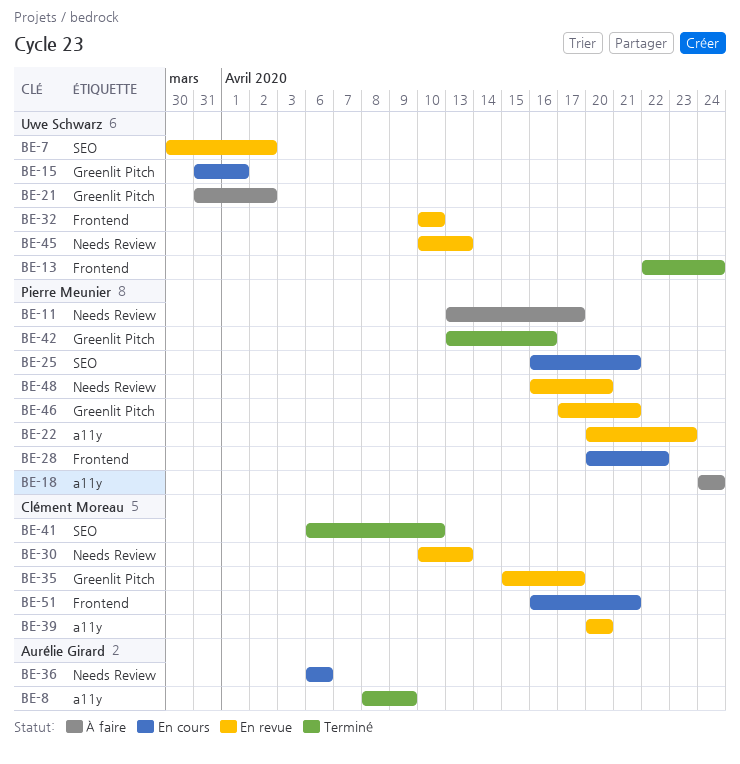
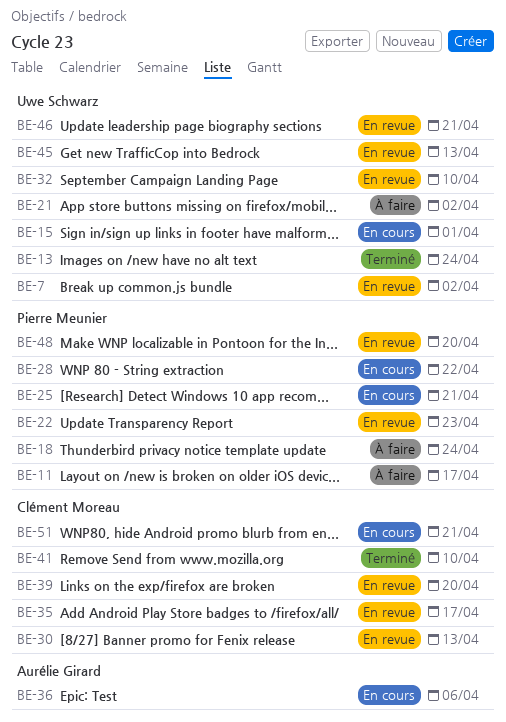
BE-8: present -> none
BE-42: present -> none
BE-46, owner: Pierre Meunier -> Uwe Schwarz

